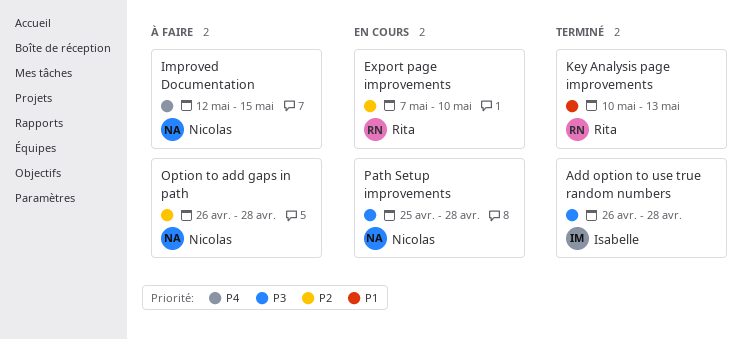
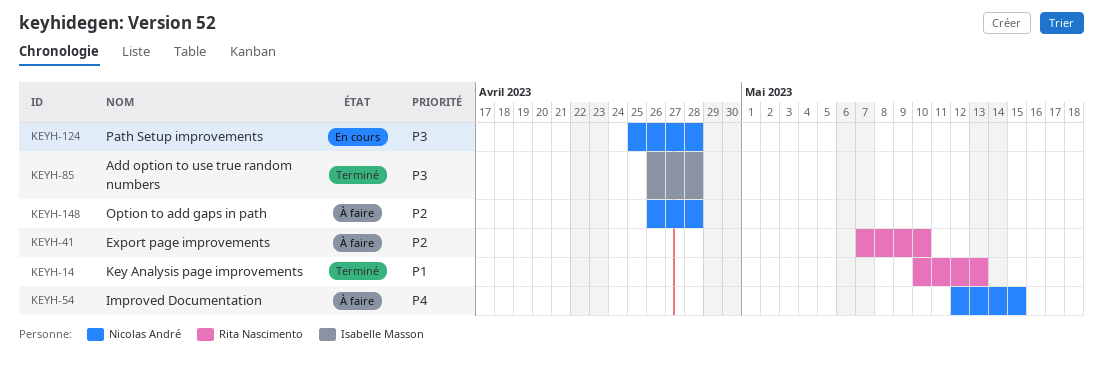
Export page improvements, status: En cours -> À faire

